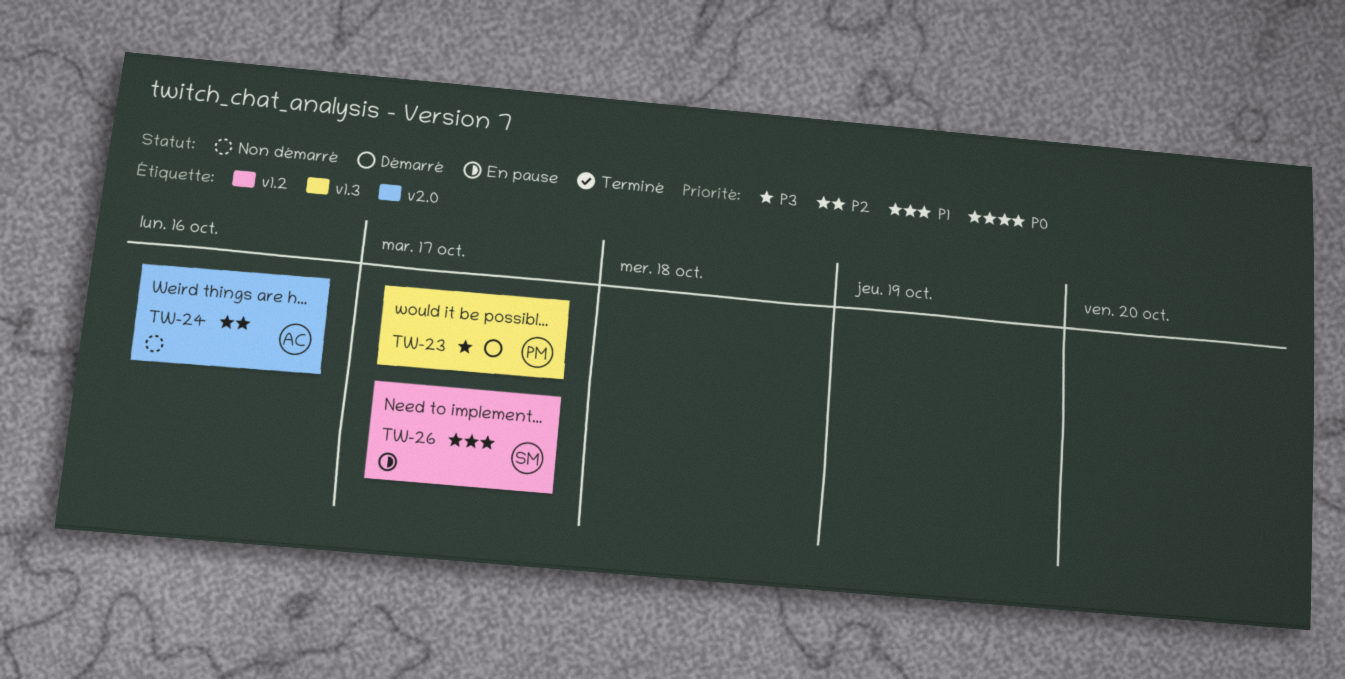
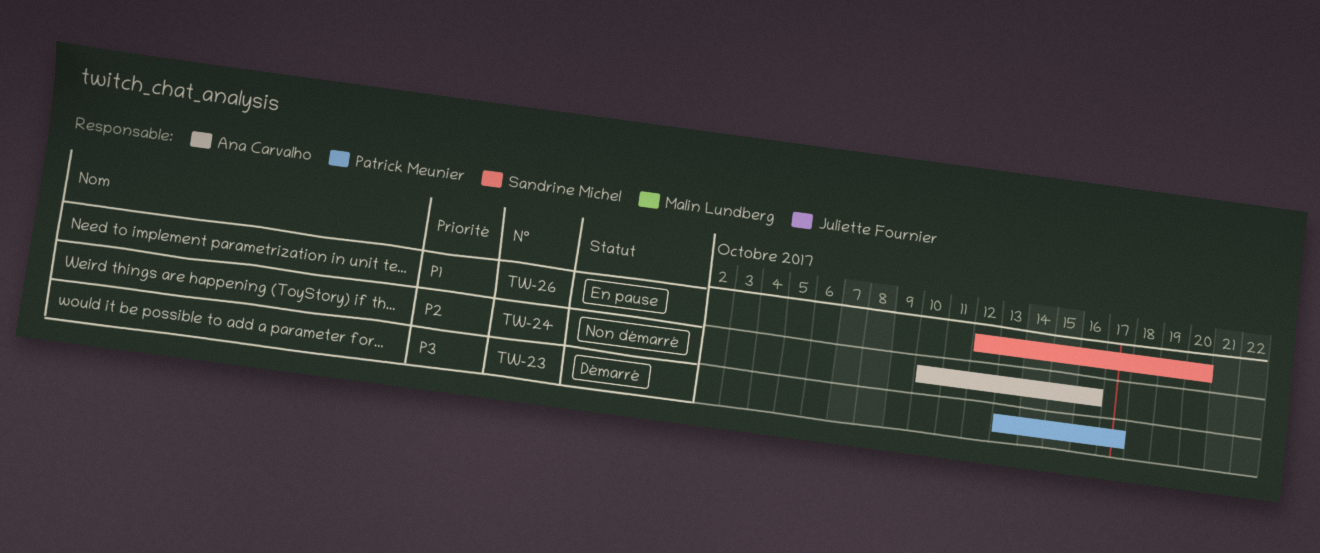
TW-26, due: Oct 17 -> Oct 20

